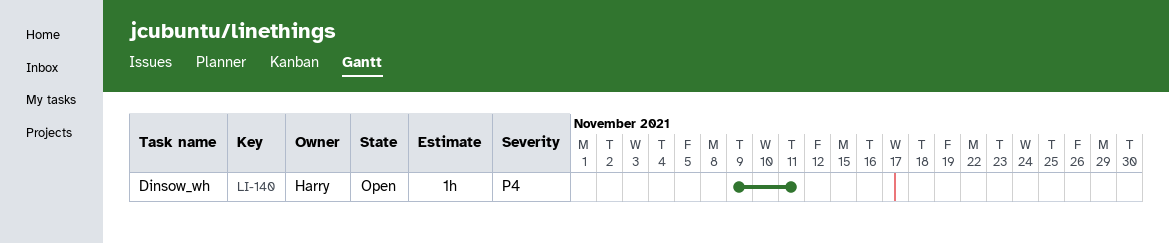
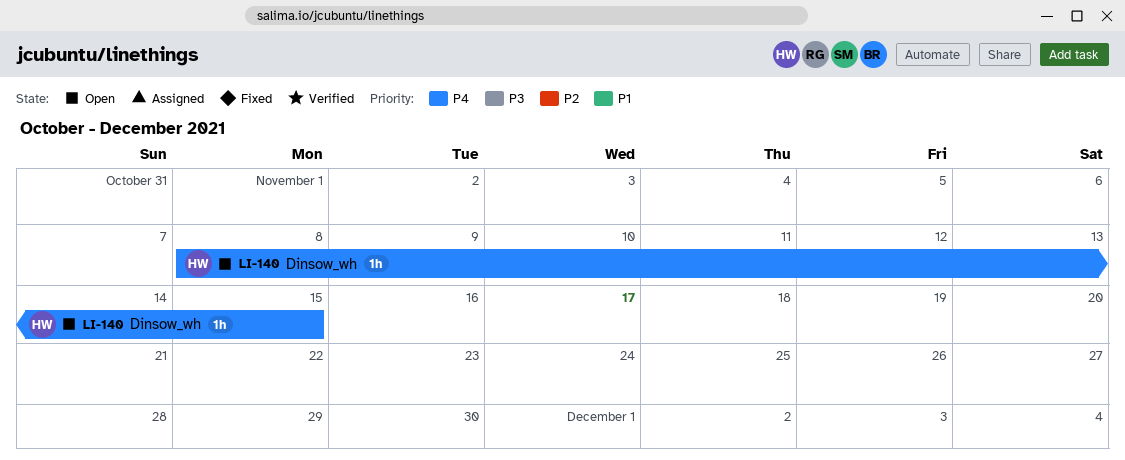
LI-140, start: Nov 9 -> Nov 8
LI-140, due: Nov 11 -> Nov 15

